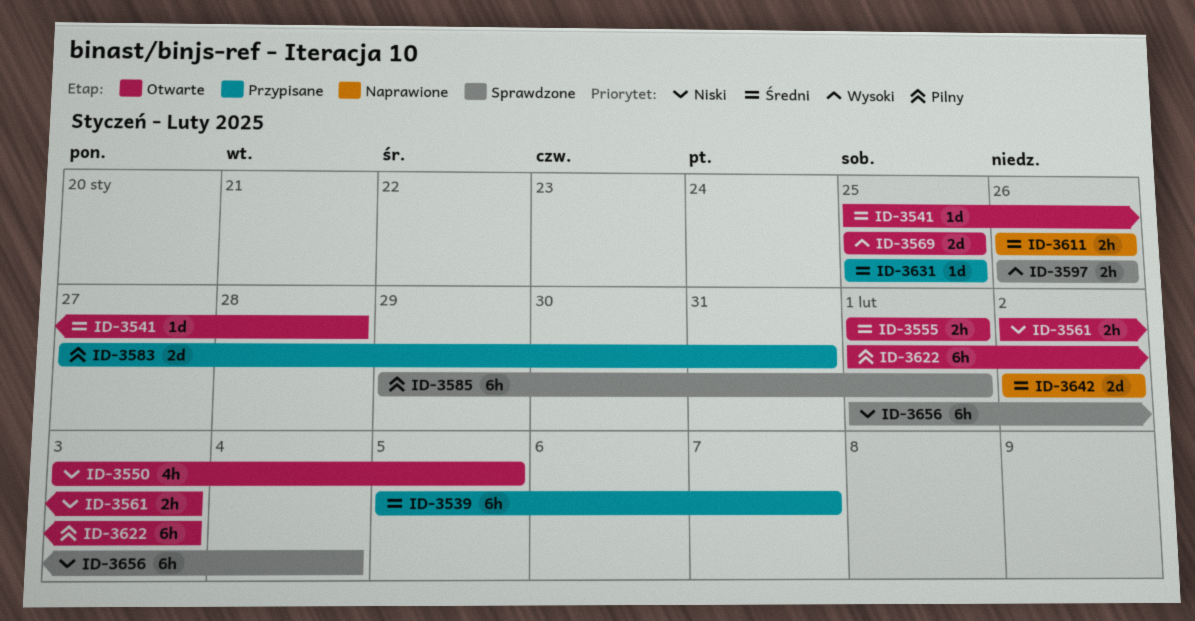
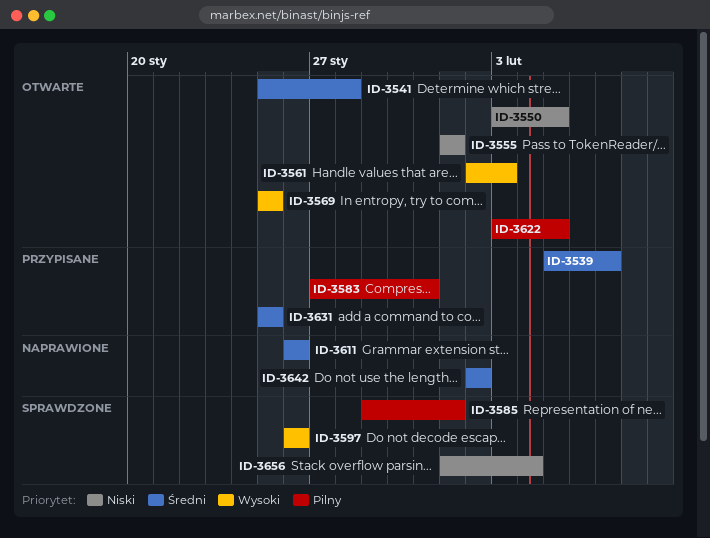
ID-3555, priority: Średni -> Niski
ID-3561, priority: Niski -> Wysoki
ID-3622, start: Feb 1 -> Feb 3
ID-3622, due: Feb 3 -> Feb 5

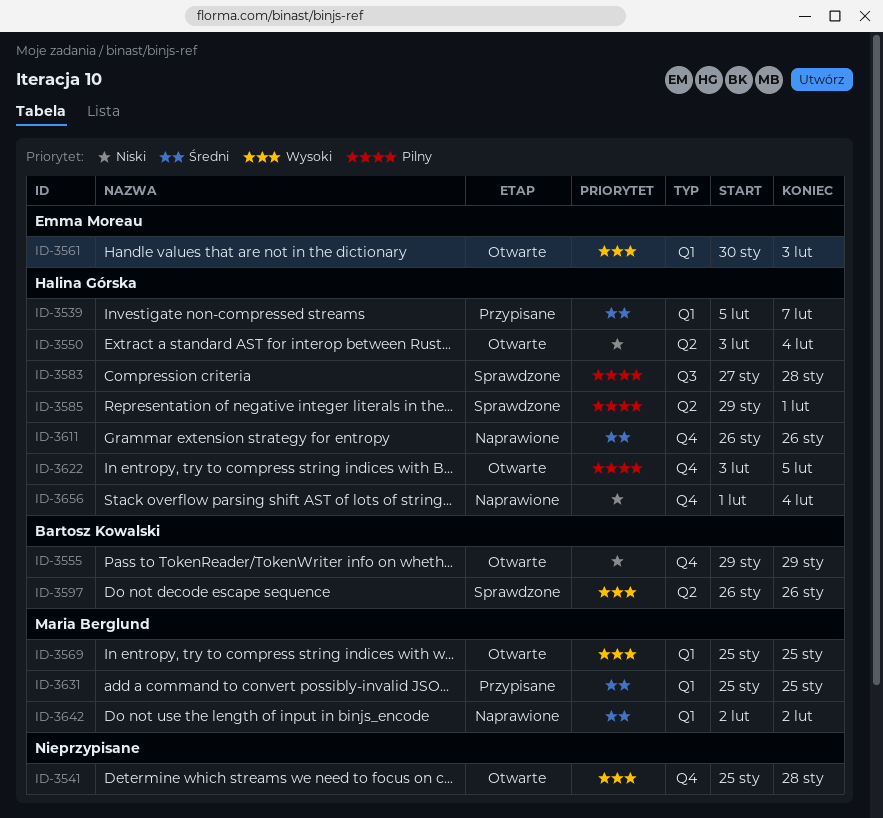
ID-3541, priority: Średni -> Wysoki
ID-3550, due: Feb 5 -> Feb 4
ID-3555, start: Feb 1 -> Jan 29
ID-3555, due: Feb 1 -> Jan 29
ID-3561, start: Feb 2 -> Jan 30
ID-3583, status: Przypisane -> Sprawdzone
ID-3583, due: Jan 31 -> Jan 28
ID-3656, status: Sprawdzone -> Naprawione

